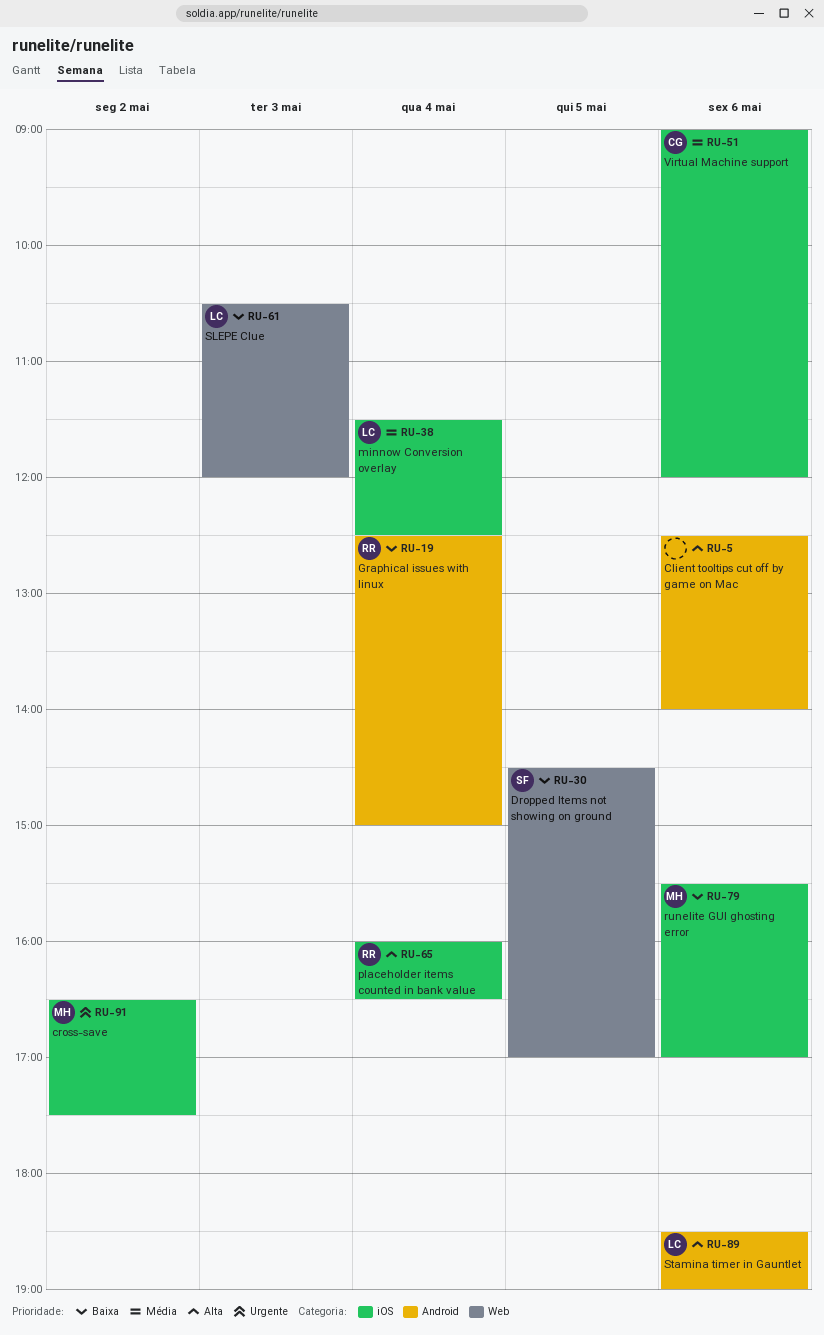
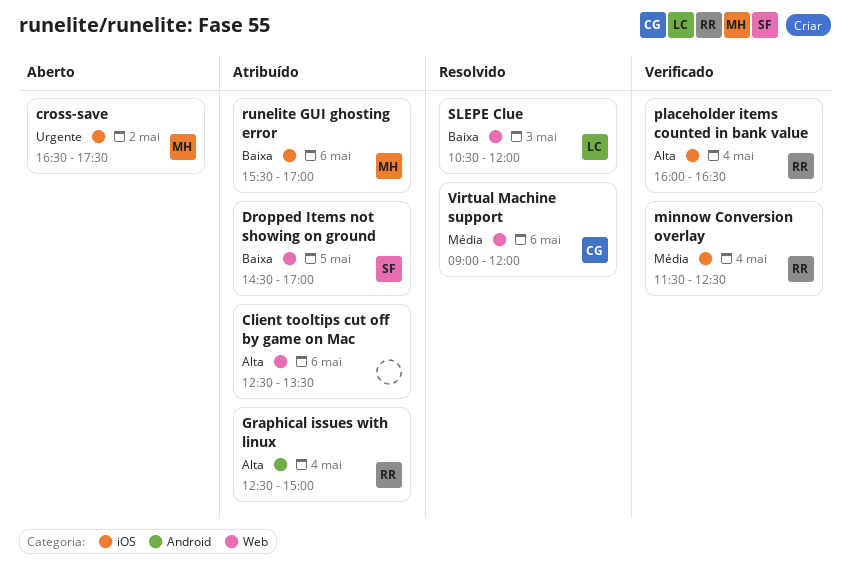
Client tooltips cut off by game on Mac, label: Android -> Web
Client tooltips cut off by game on Mac, ends: 14:00 -> 13:30
Graphical issues with linux, priority: Baixa -> Alta
minnow Conversion overlay, owner: LC -> RR
Stamina timer in Gauntlet: present -> none
Virtual Machine support, label: iOS -> Web

